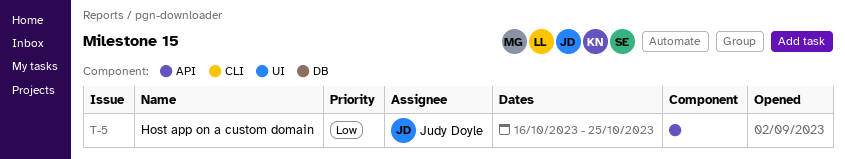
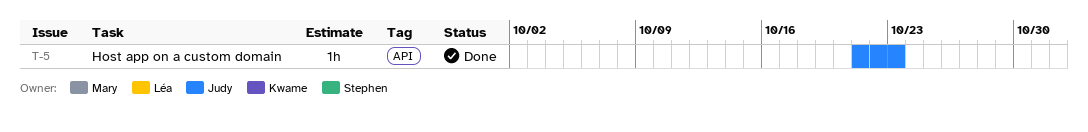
T-5, start: Oct 16 -> Oct 21
T-5, due: Oct 25 -> Oct 23

